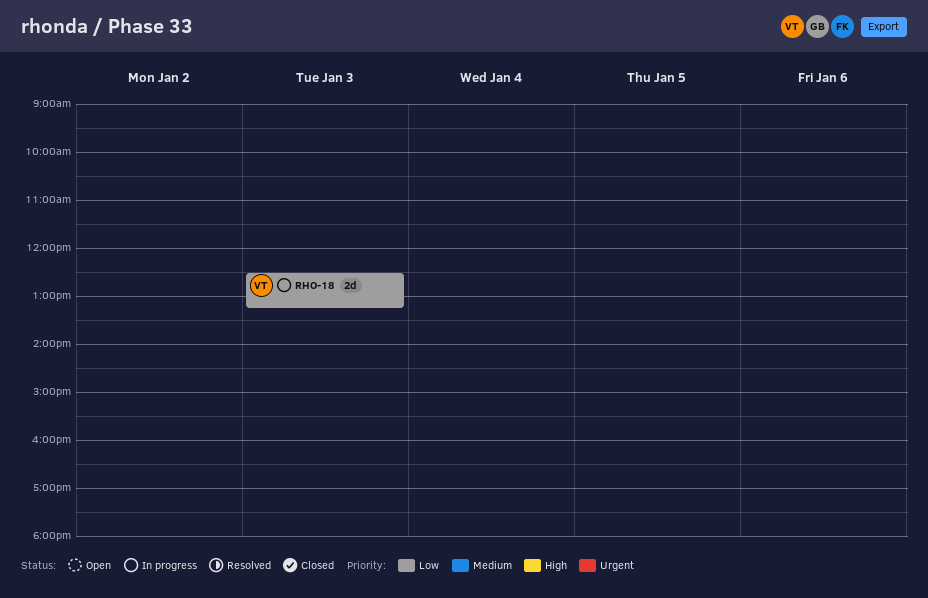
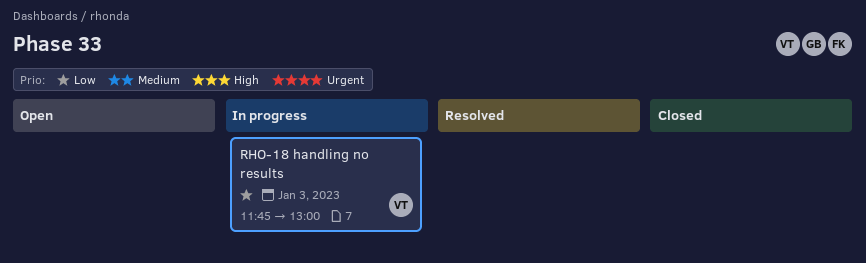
RHO-18, begins: 12:30 -> 11:45
RHO-18, ends: 13:15 -> 13:00

